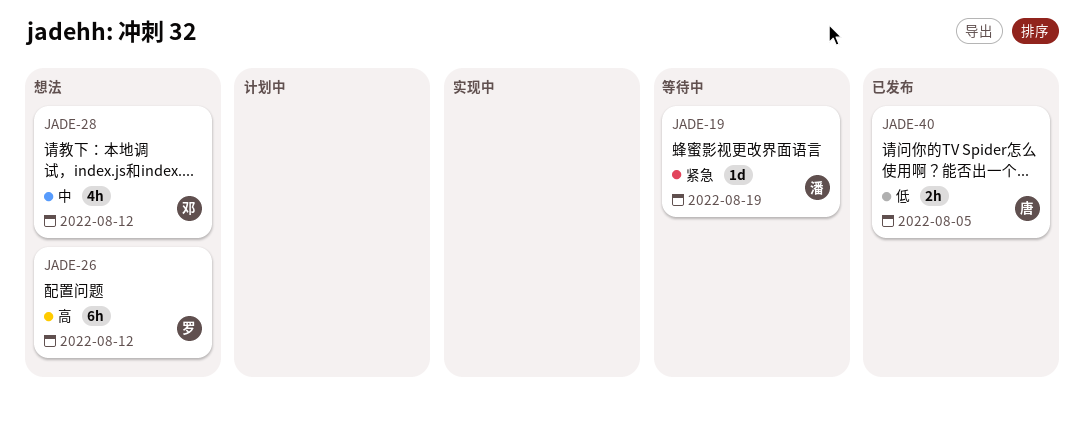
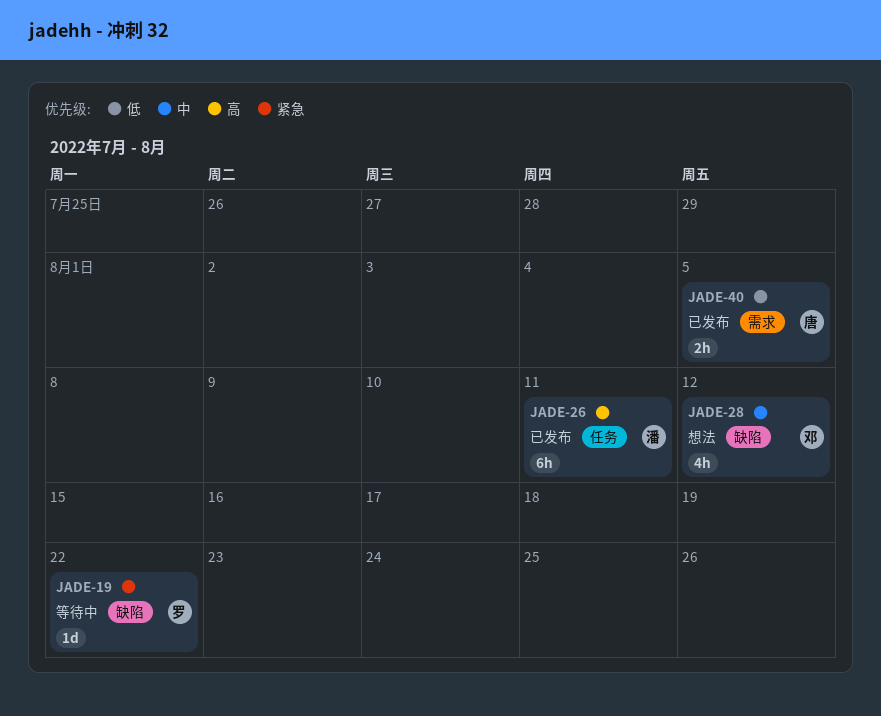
JADE-19, owner: 潘 -> 罗
JADE-19, due: Aug 19 -> Aug 22
JADE-26, status: 想法 -> 已发布
JADE-26, owner: 罗 -> 潘
JADE-26, due: Aug 12 -> Aug 11

